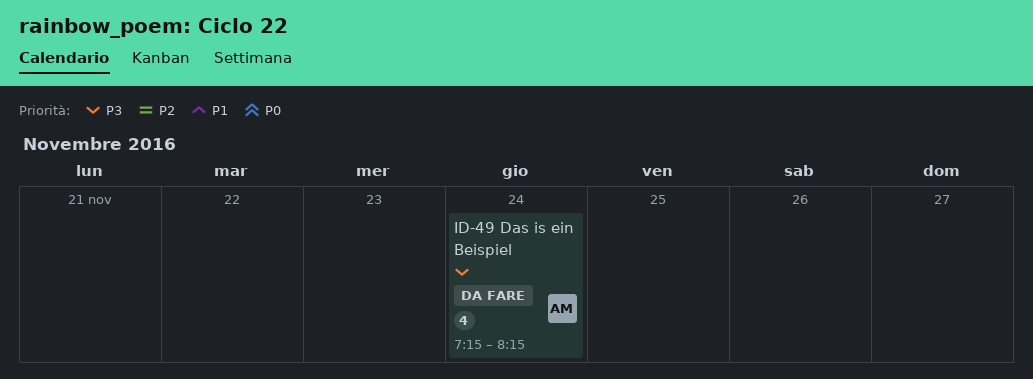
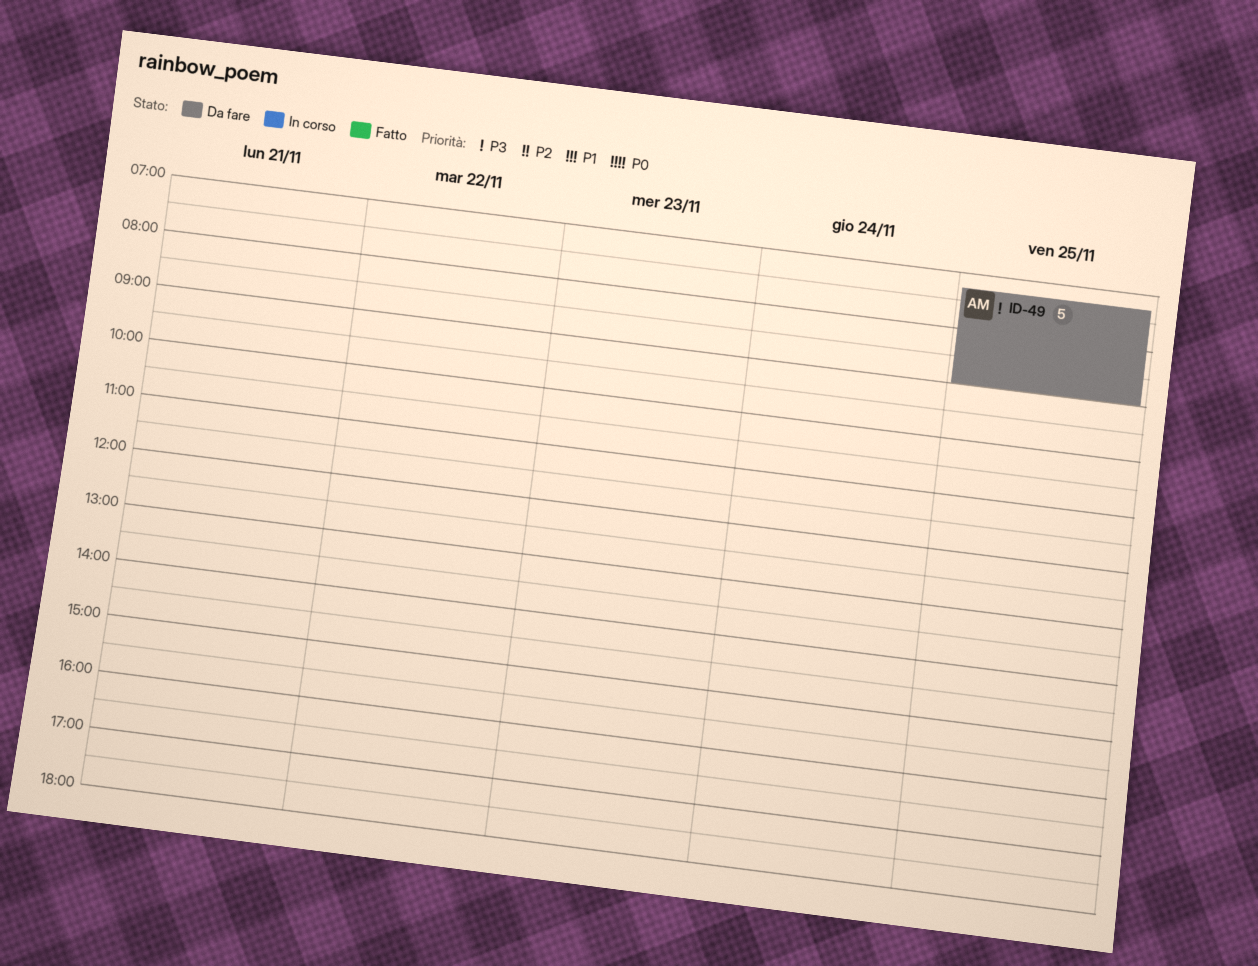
ID-49, estimate: 4 -> 5
ID-49, day: Nov 24 -> Nov 25
ID-49, ends: 08:15 -> 09:00

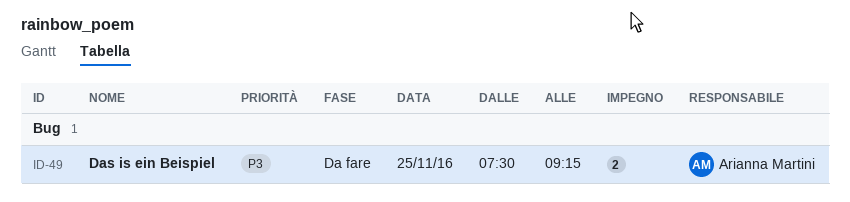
ID-49, estimate: 5 -> 2
ID-49, begins: 07:15 -> 07:30
ID-49, ends: 09:00 -> 09:15

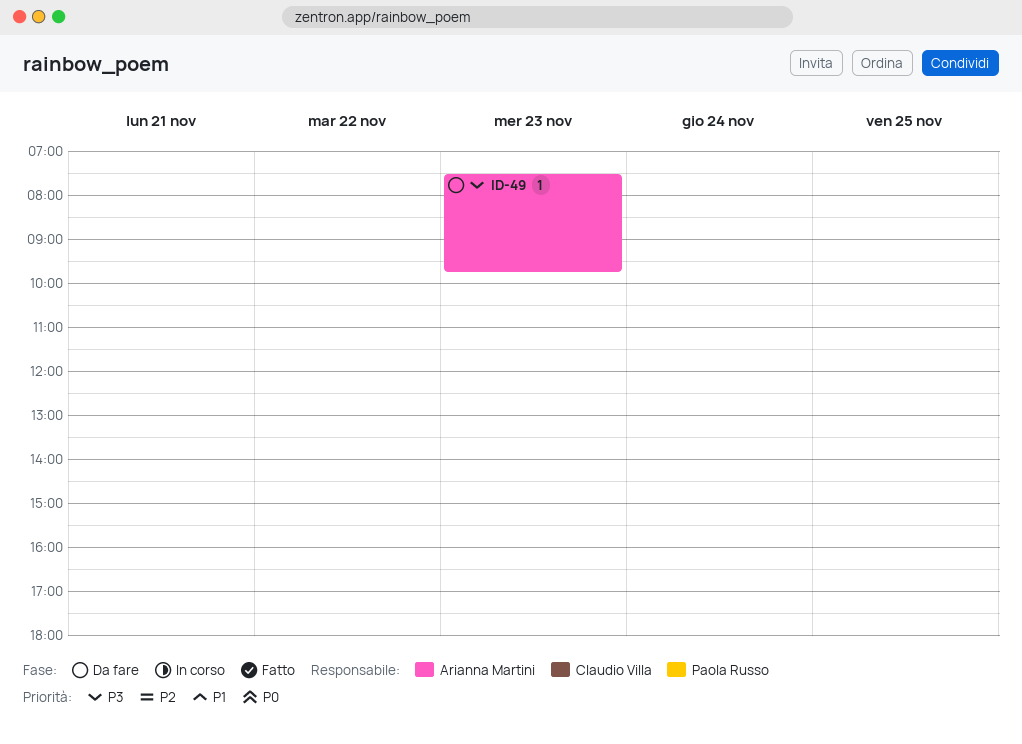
ID-49, estimate: 2 -> 1
ID-49, day: Nov 25 -> Nov 23
ID-49, ends: 09:15 -> 09:45

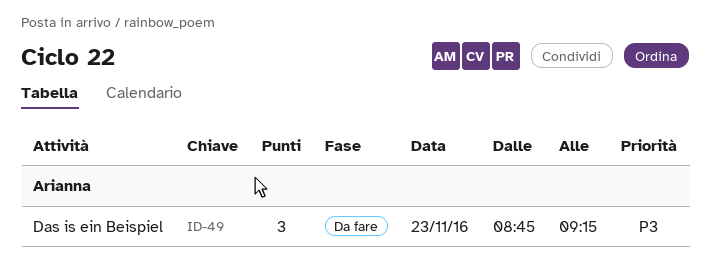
ID-49, estimate: 1 -> 3
ID-49, begins: 07:30 -> 08:45
ID-49, ends: 09:45 -> 09:15

